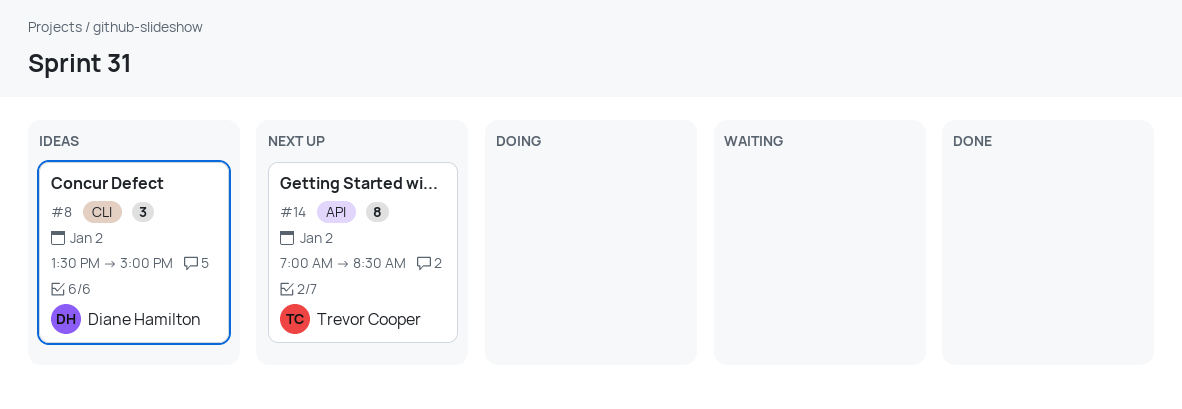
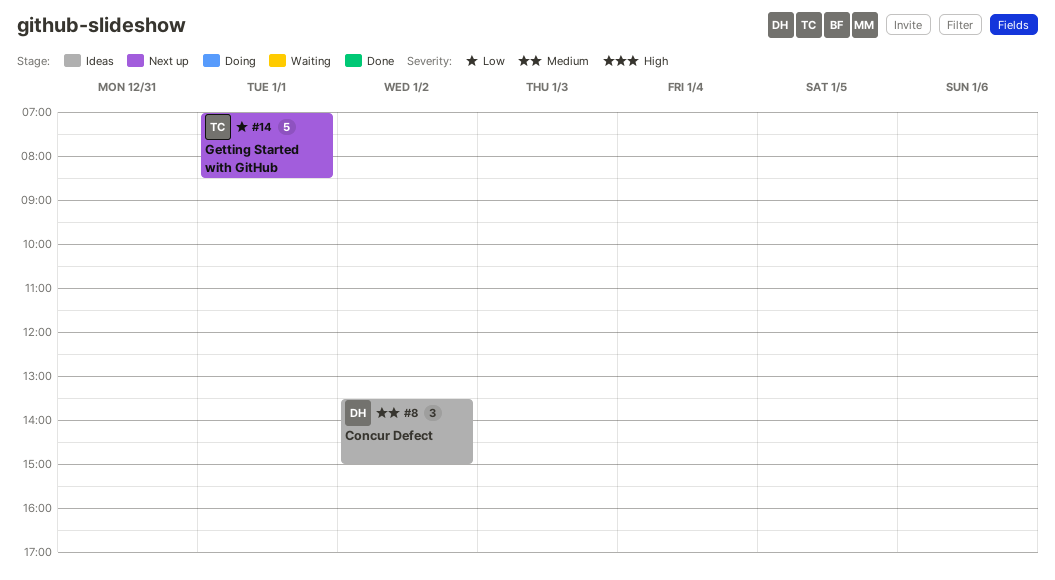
#14, estimate: 8 -> 5
#14, day: Jan 2 -> Jan 1

